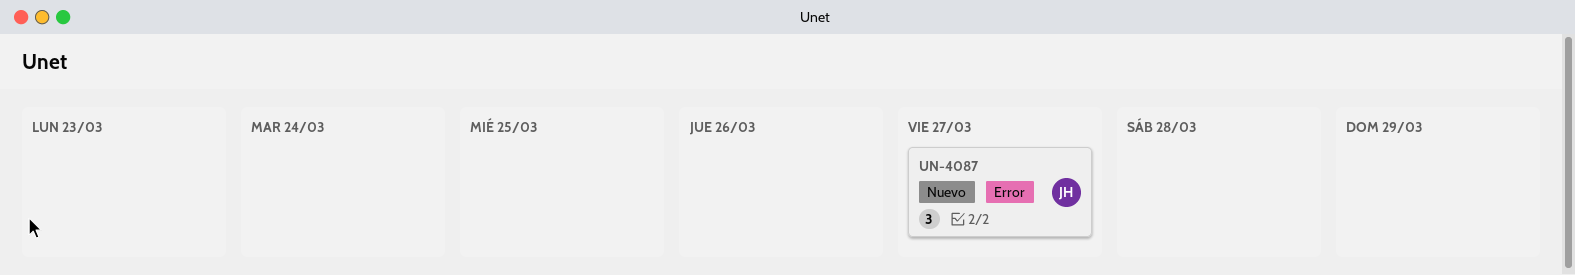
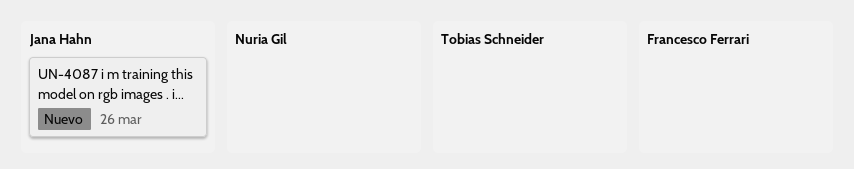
UN-4087, due: Mar 27 -> Mar 26

